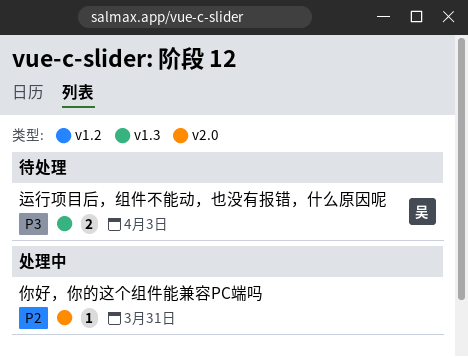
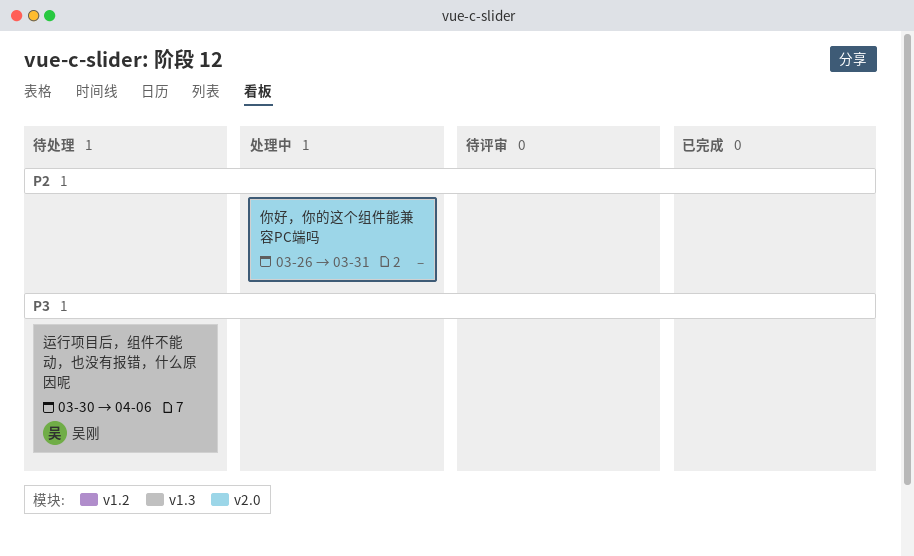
运行项目后，组件不能动，也没有报错，什么原因呢, due: Apr 3 -> Apr 6

